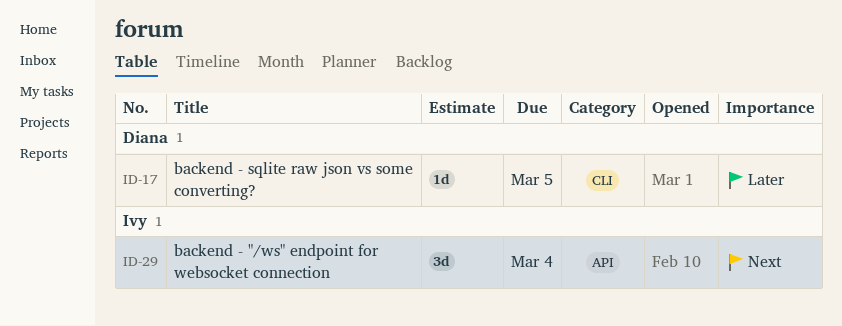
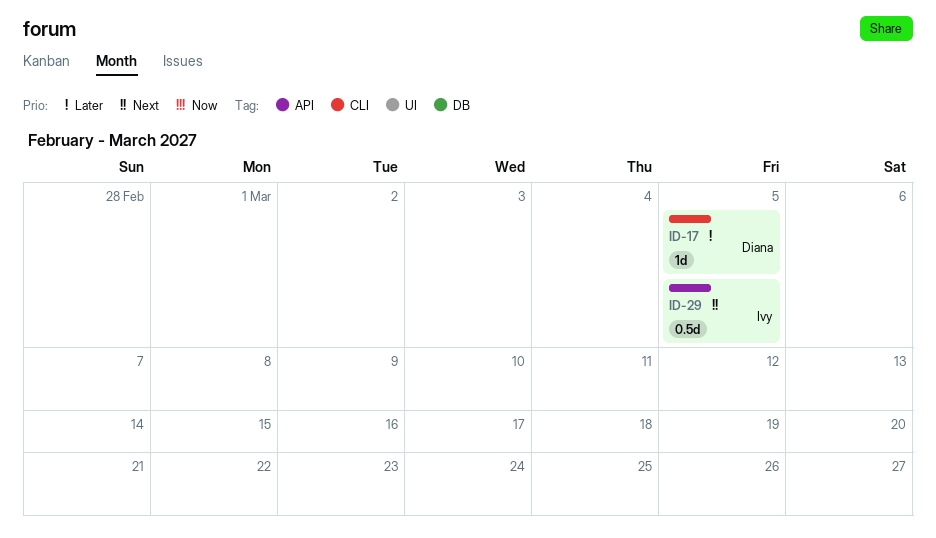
ID-29, estimate: 3d -> 0.5d
ID-29, due: Mar 4 -> Mar 5

